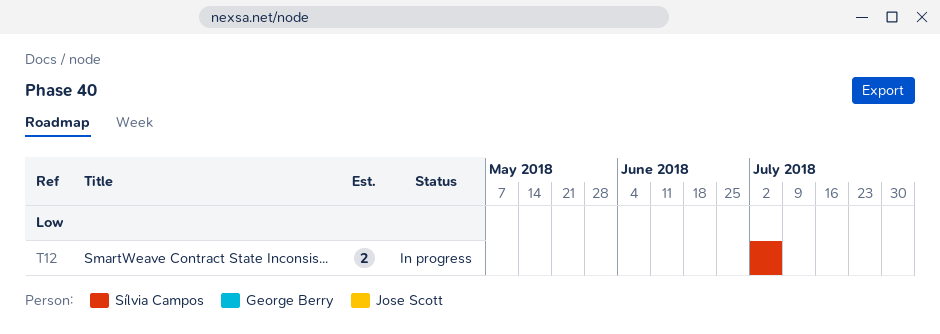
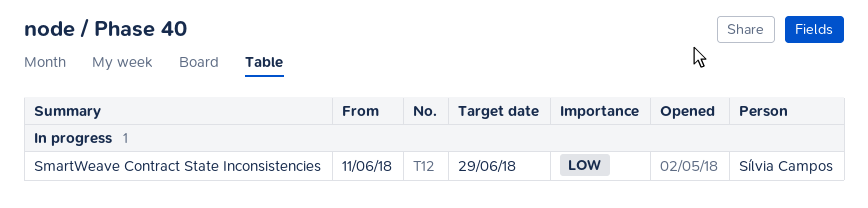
T12, start: Jul 2 -> Jun 11
T12, due: Jul 6 -> Jun 29

